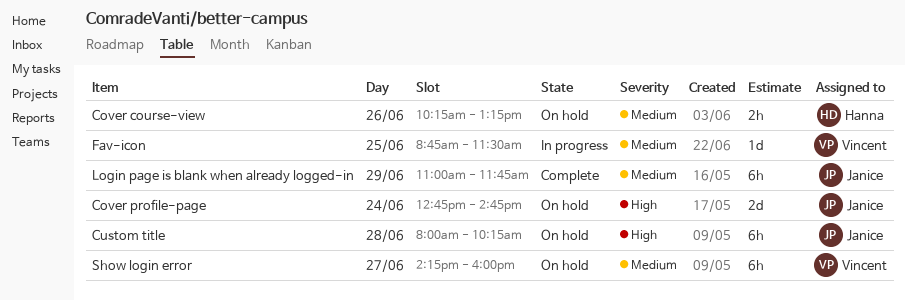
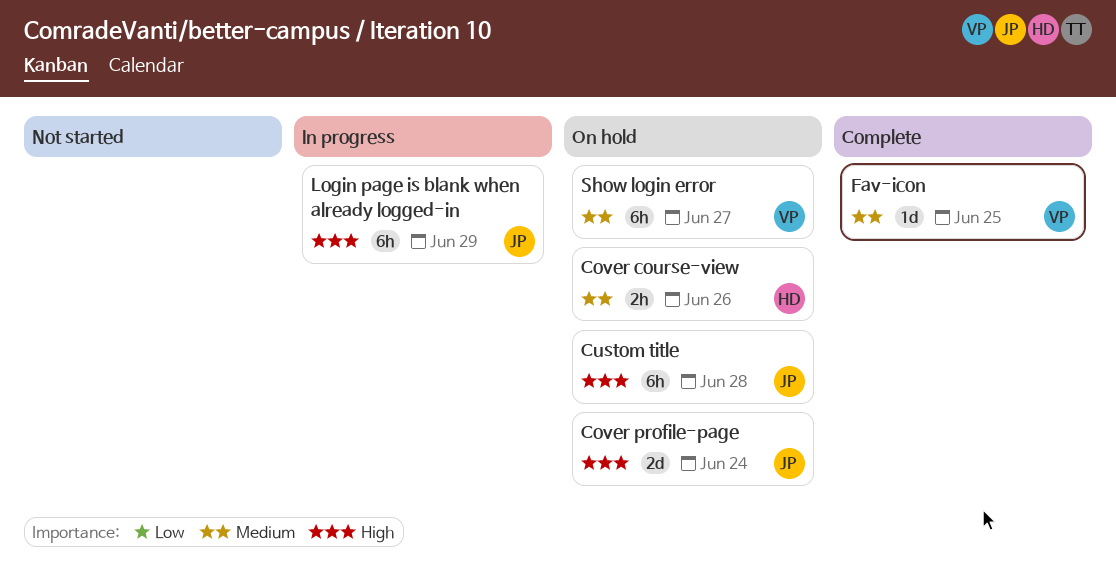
Fav-icon, status: In progress -> Complete
Login page is blank when already logged-in, status: Complete -> In progress
Login page is blank when already logged-in, priority: Medium -> High

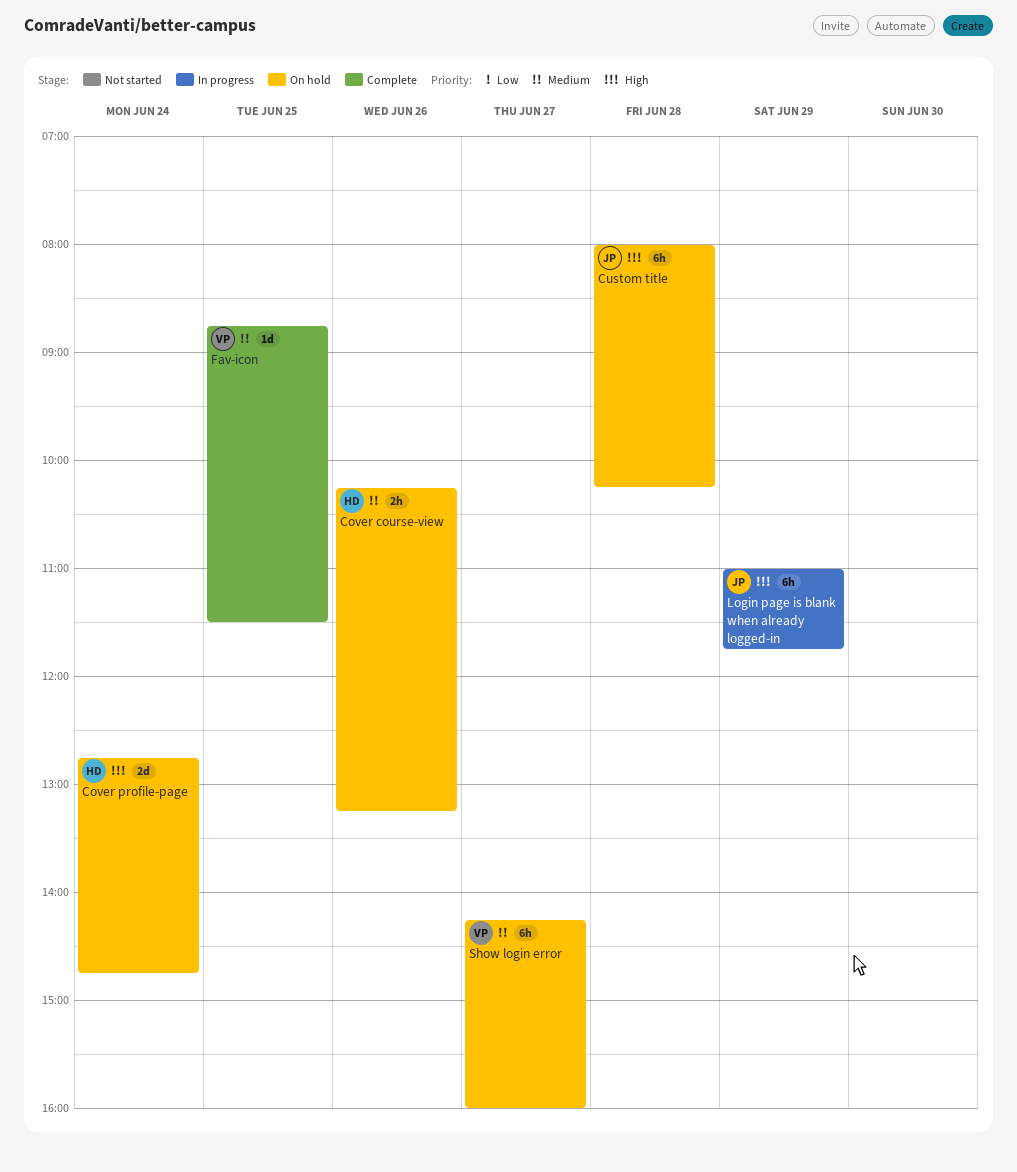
Cover profile-page, owner: JP -> HD

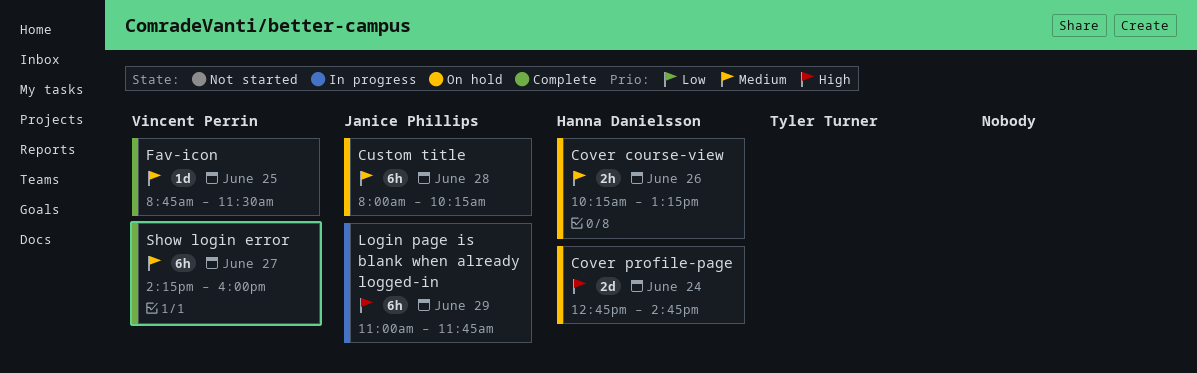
Custom title, priority: High -> Medium
Show login error, status: On hold -> Complete

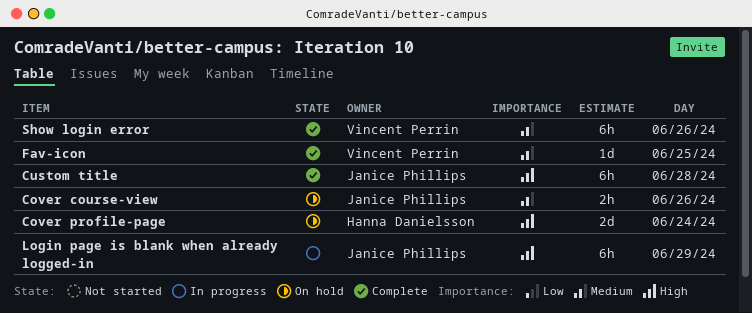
Cover course-view, owner: Hanna Danielsson -> Janice Phillips
Custom title, status: On hold -> Complete
Custom title, priority: Medium -> High
Show login error, day: Jun 27 -> Jun 26

